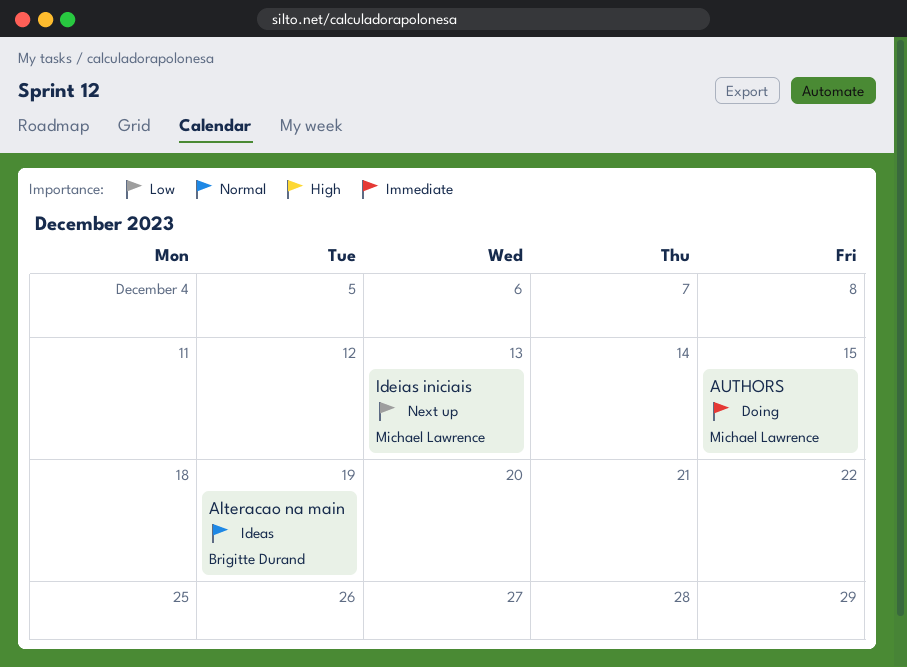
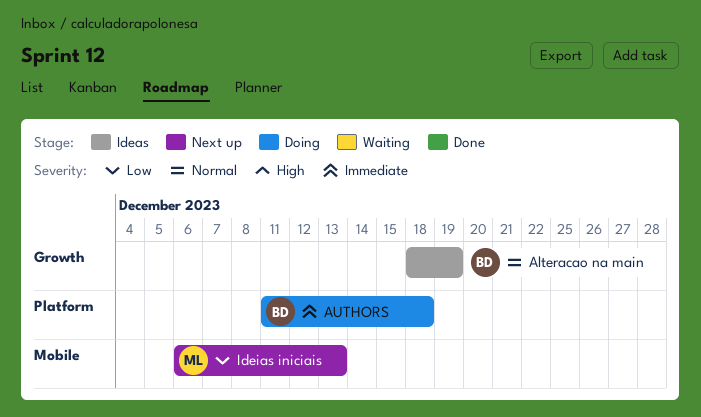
AUTHORS, owner: Michael Lawrence -> Brigitte Durand
AUTHORS, due: Dec 15 -> Dec 18

